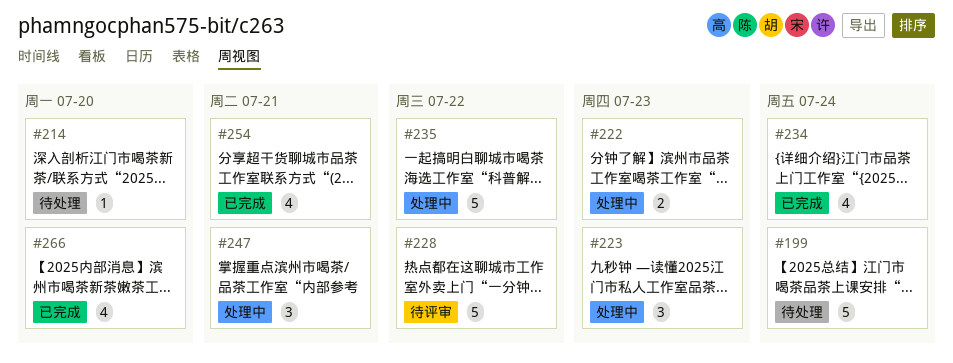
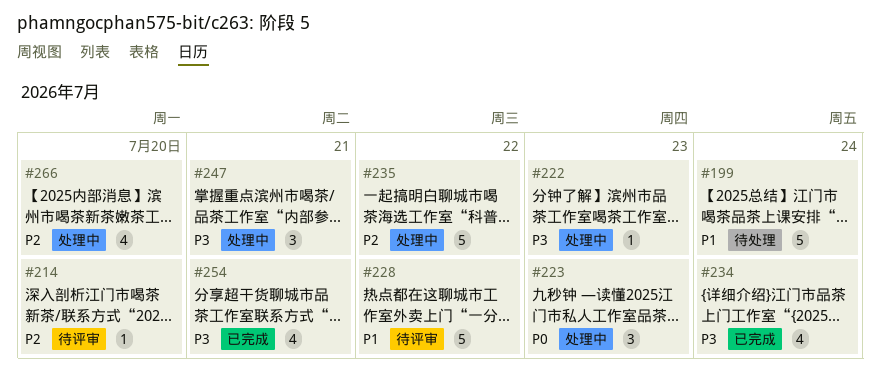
#214, status: 待处理 -> 待评审
#222, estimate: 2 -> 1
#266, status: 已完成 -> 处理中

